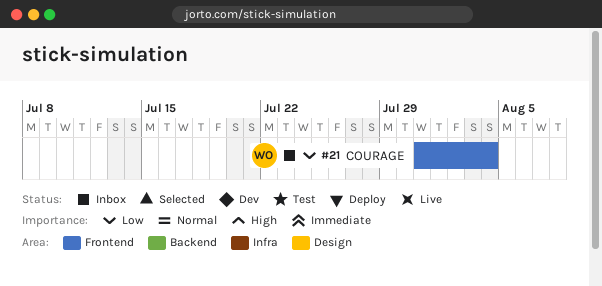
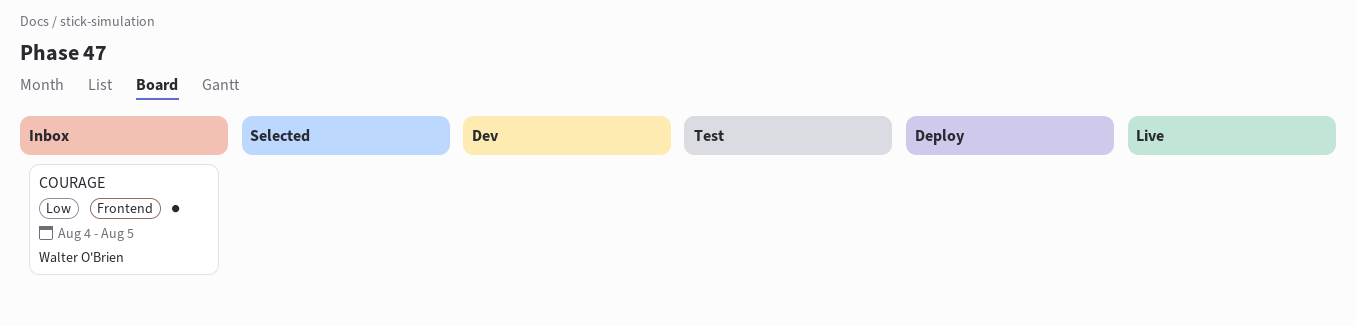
COURAGE, start: Jul 31 -> Aug 4
COURAGE, due: Aug 4 -> Aug 5

